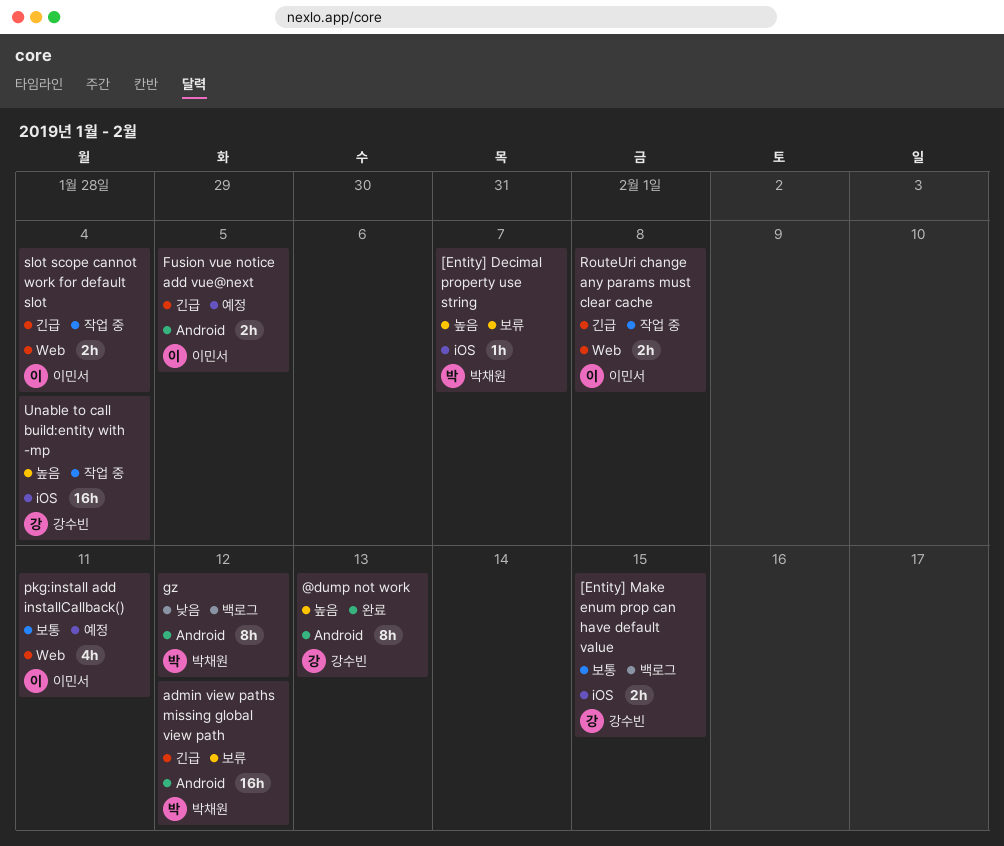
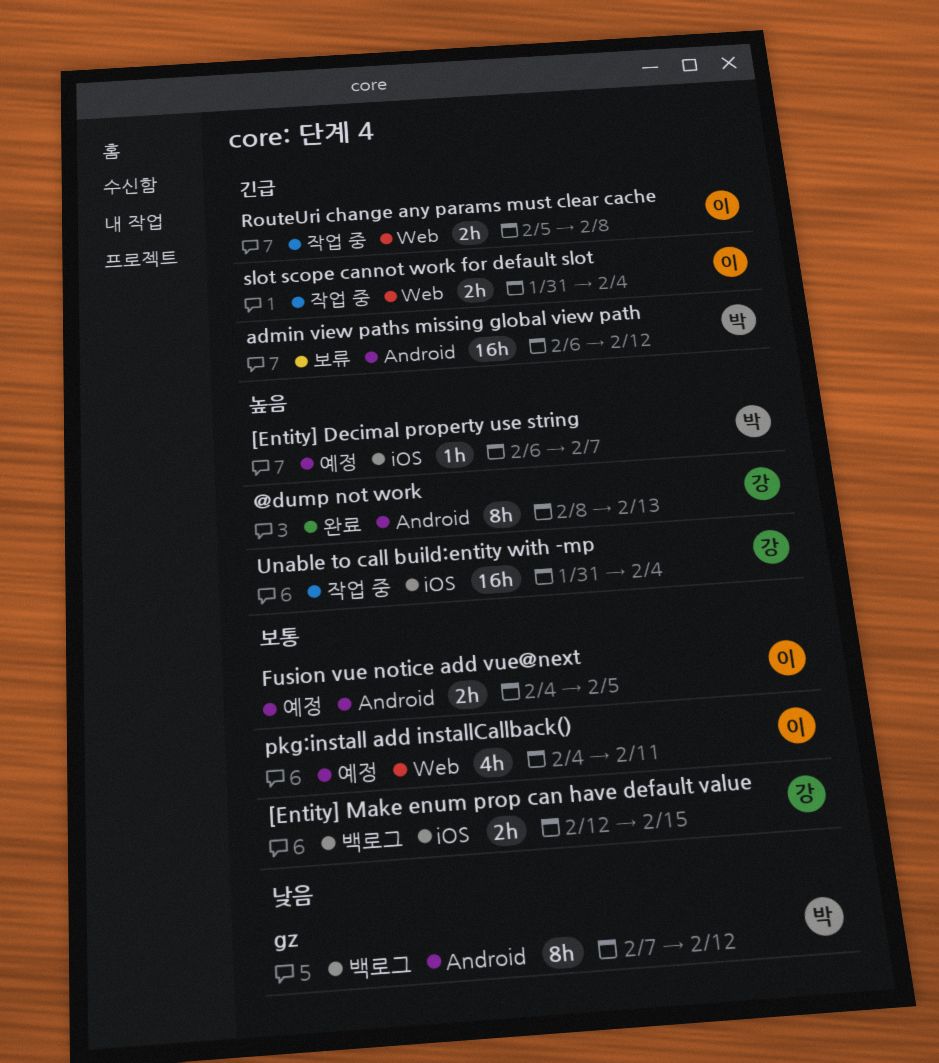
[Entity] Decimal property use string, status: 보류 -> 예정
Fusion vue notice add vue@next, priority: 긴급 -> 보통

